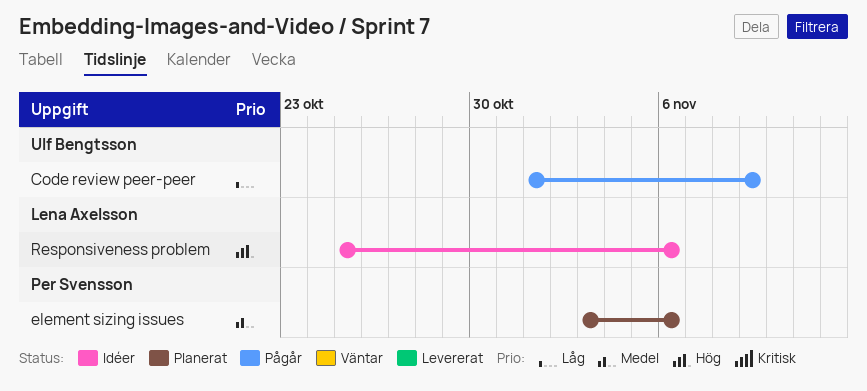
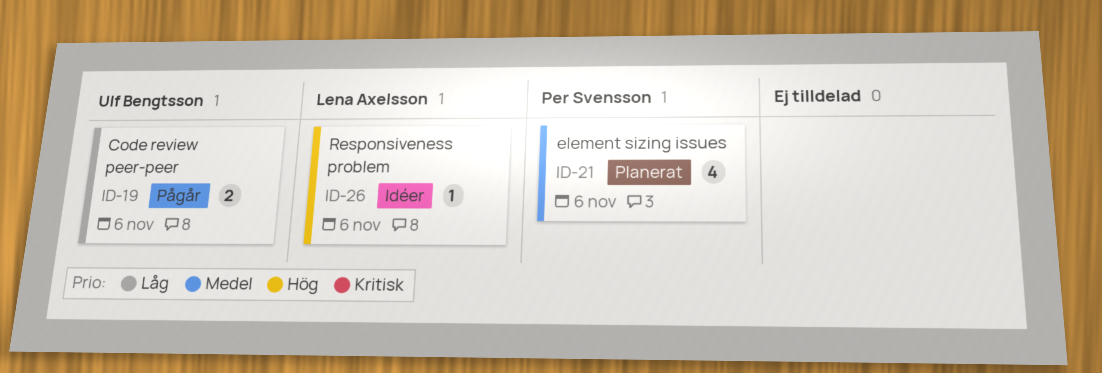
Code review peer-peer, due: Nov 9 -> Nov 6

